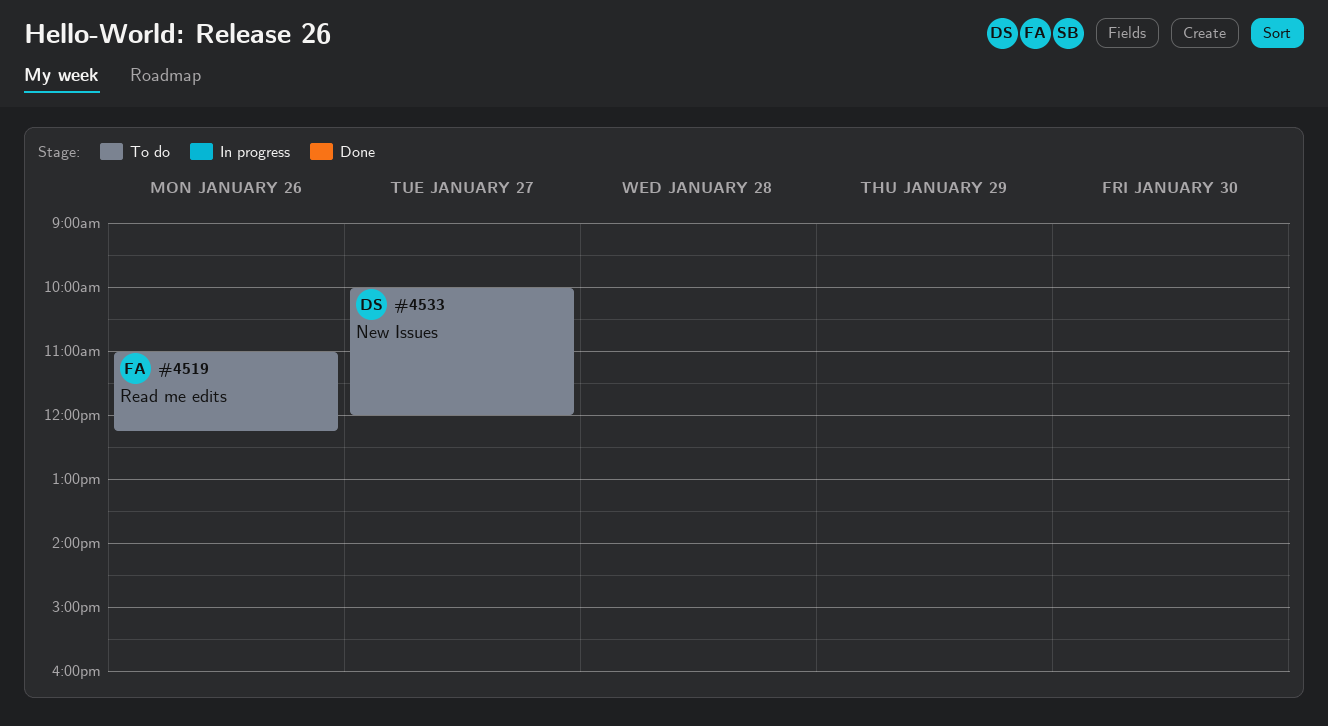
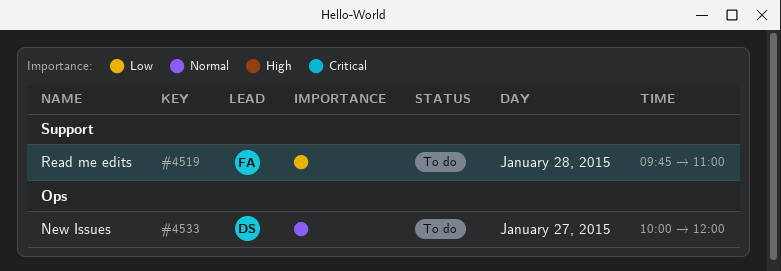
#4519, day: Jan 26 -> Jan 28
#4519, begins: 11:00 -> 09:45
#4519, ends: 12:15 -> 11:00

